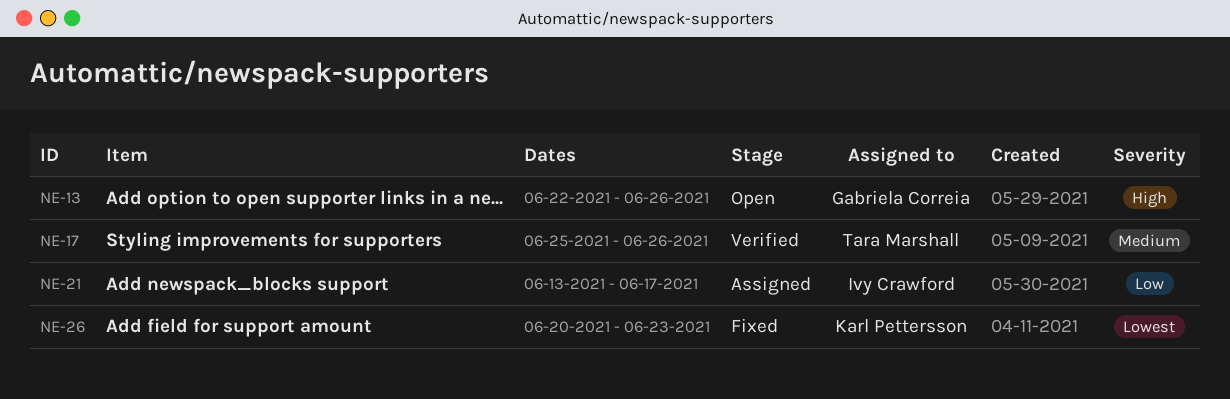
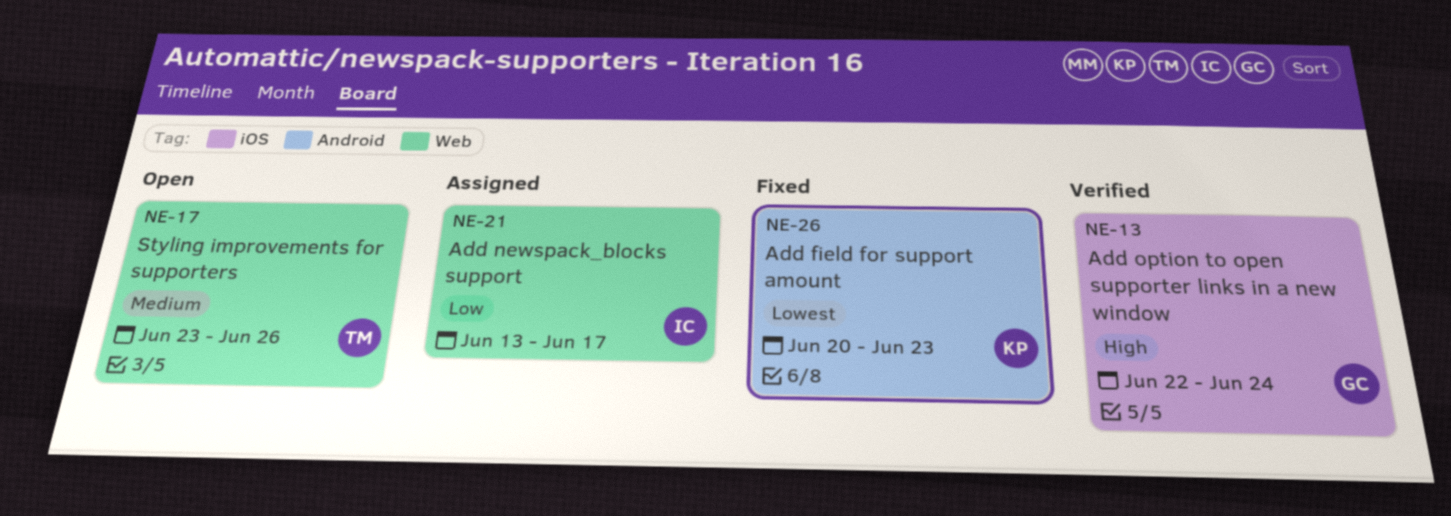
NE-13, status: Open -> Verified
NE-13, due: Jun 26 -> Jun 24
NE-17, status: Verified -> Open
NE-17, start: Jun 25 -> Jun 23

